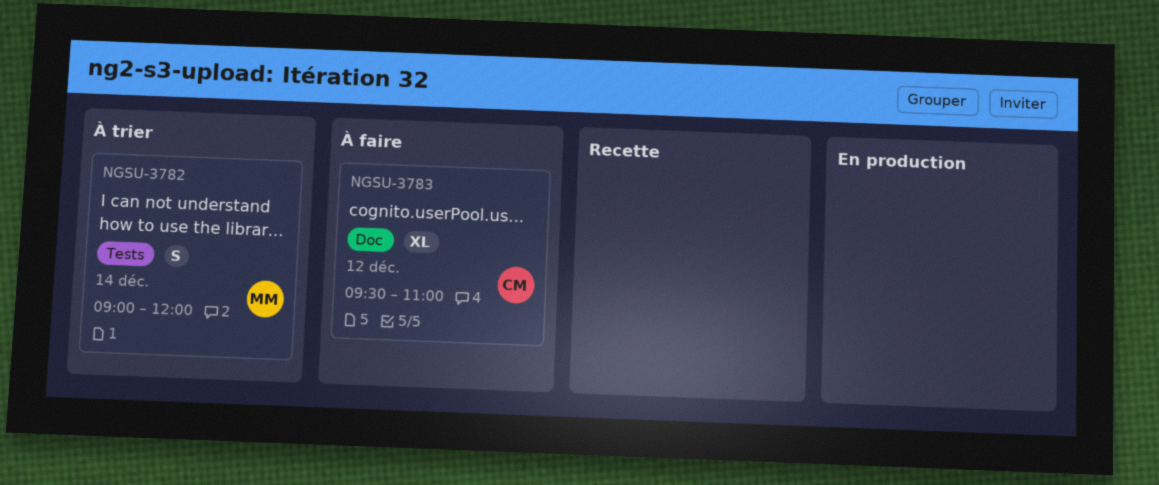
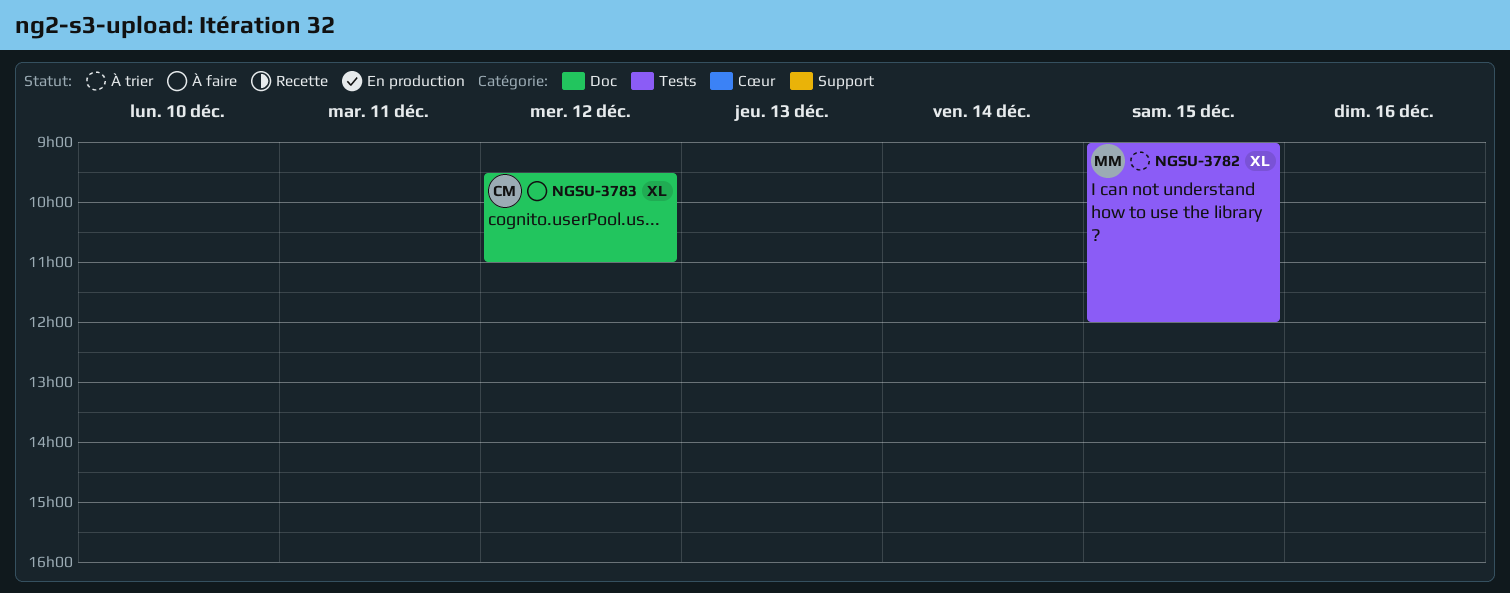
NGSU-3782, estimate: S -> XL
NGSU-3782, day: Dec 14 -> Dec 15

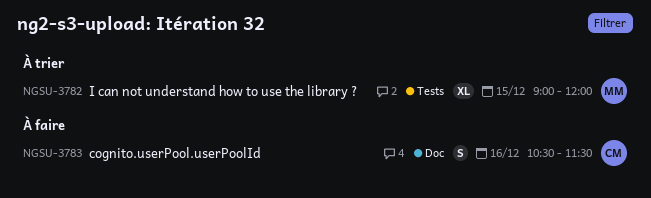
NGSU-3783, estimate: XL -> S
NGSU-3783, day: Dec 12 -> Dec 16
NGSU-3783, begins: 09:30 -> 10:30
NGSU-3783, ends: 11:00 -> 11:30

